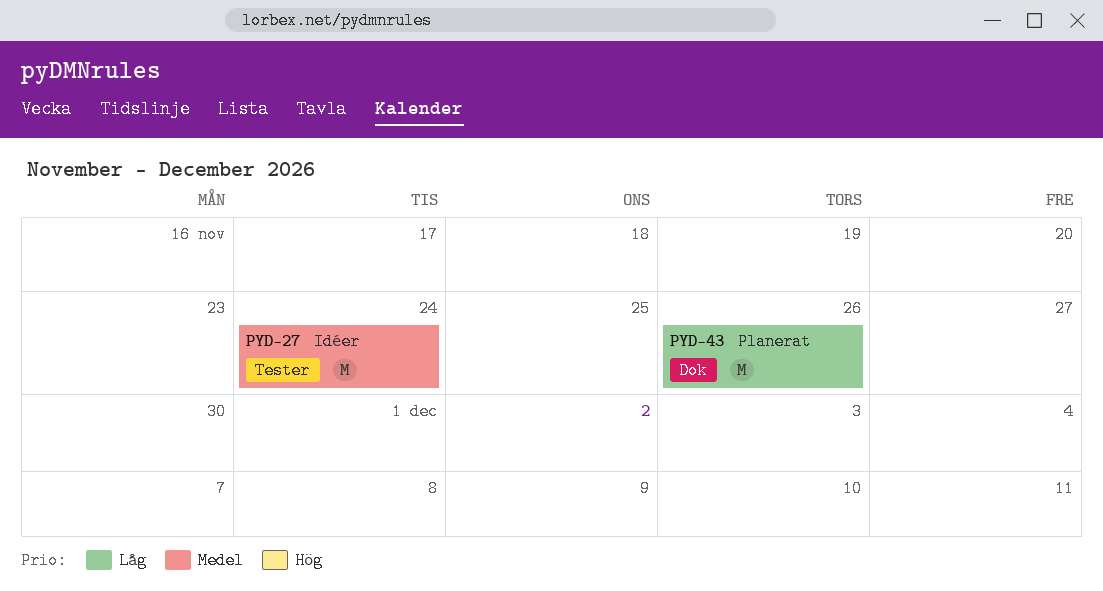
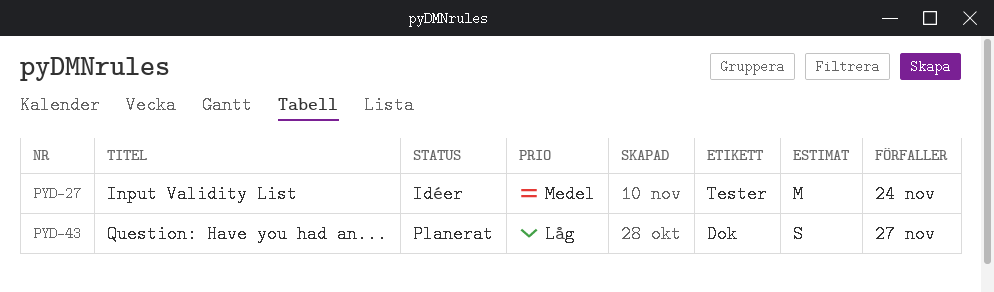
PYD-43, estimate: M -> S
PYD-43, due: Nov 26 -> Nov 27

